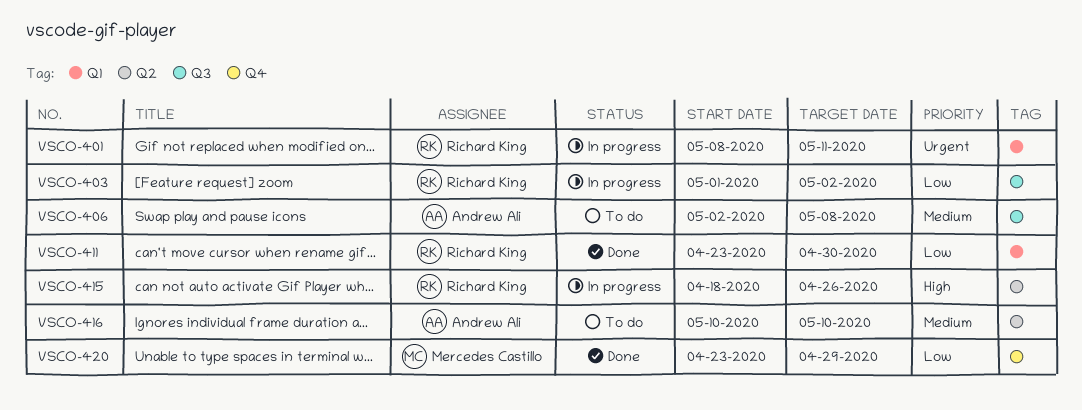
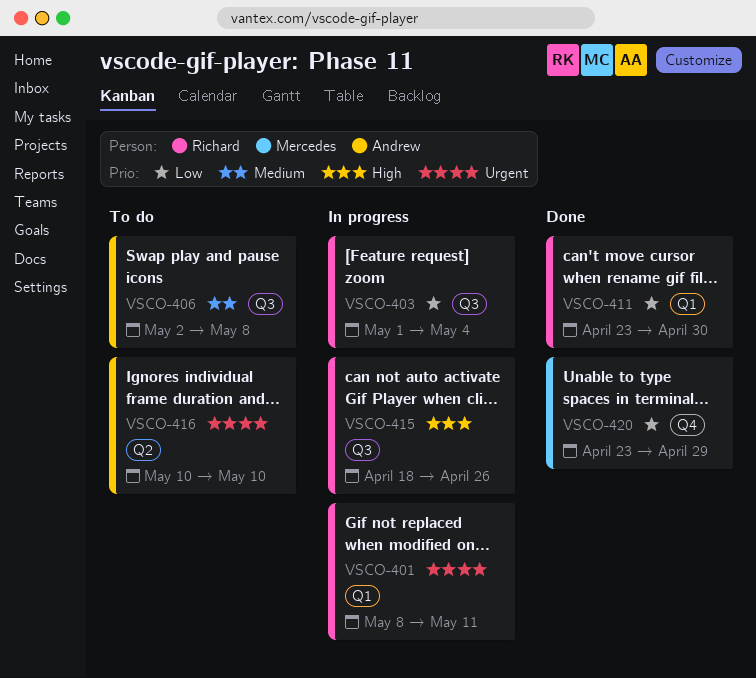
VSCO-403, due: May 2 -> May 4
VSCO-415, label: Q2 -> Q3
VSCO-416, priority: Medium -> Urgent

